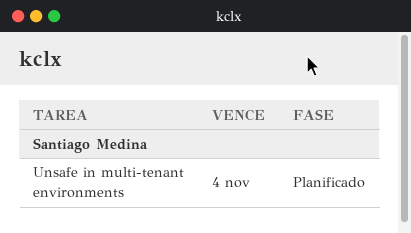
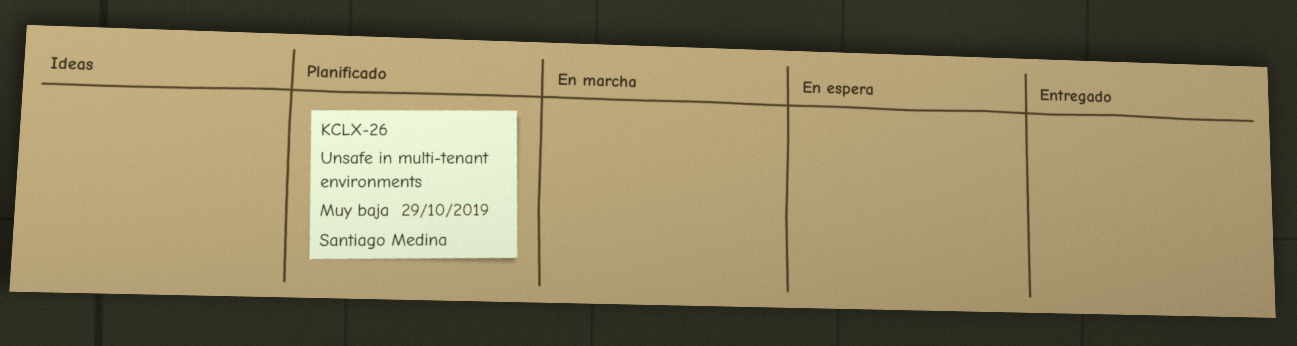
Unsafe in multi-tenant environments, due: Nov 4 -> Oct 29

